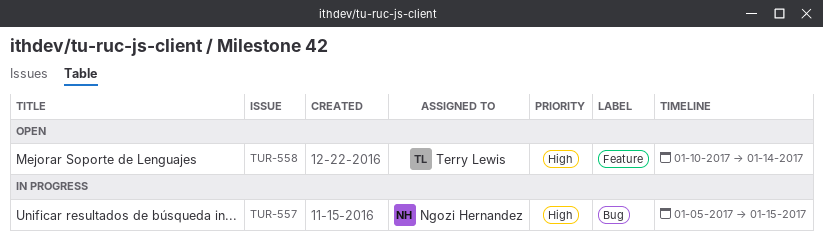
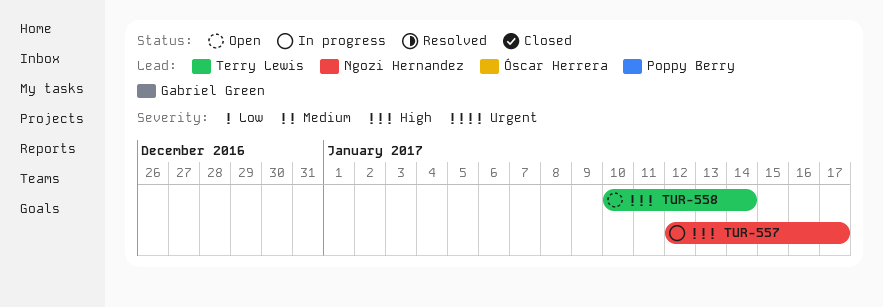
TUR-557, start: Jan 5 -> Jan 12
TUR-557, due: Jan 15 -> Jan 17

